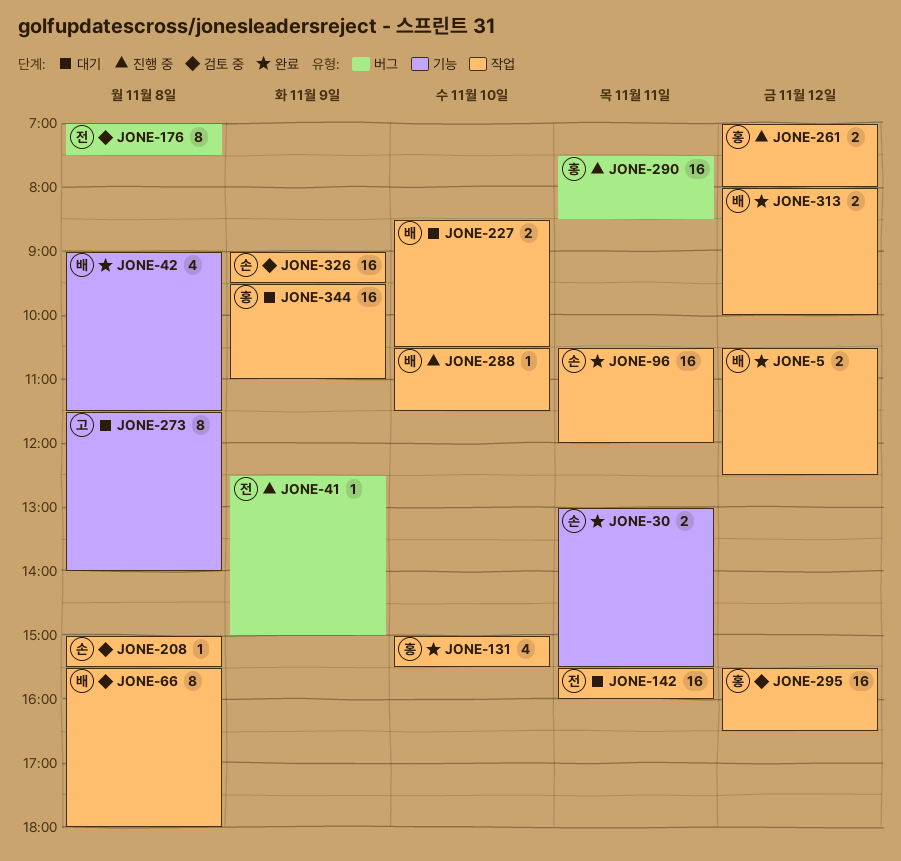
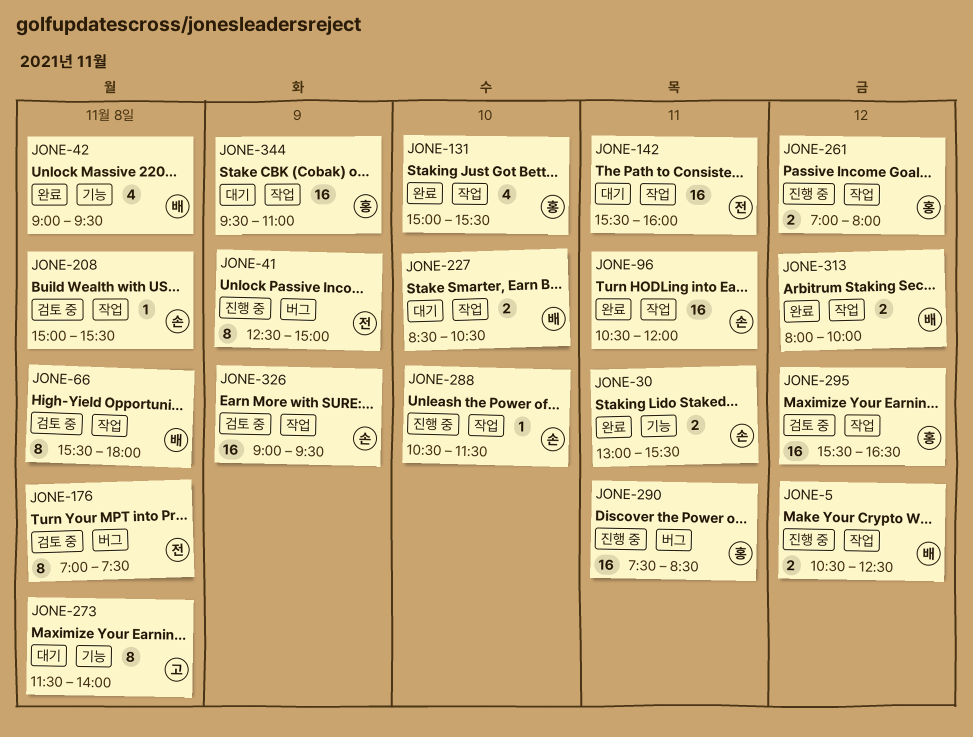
JONE-5, status: 완료 -> 진행 중
JONE-41, estimate: 1 -> 8
JONE-42, ends: 11:30 -> 09:30
JONE-288, owner: 배 -> 손

